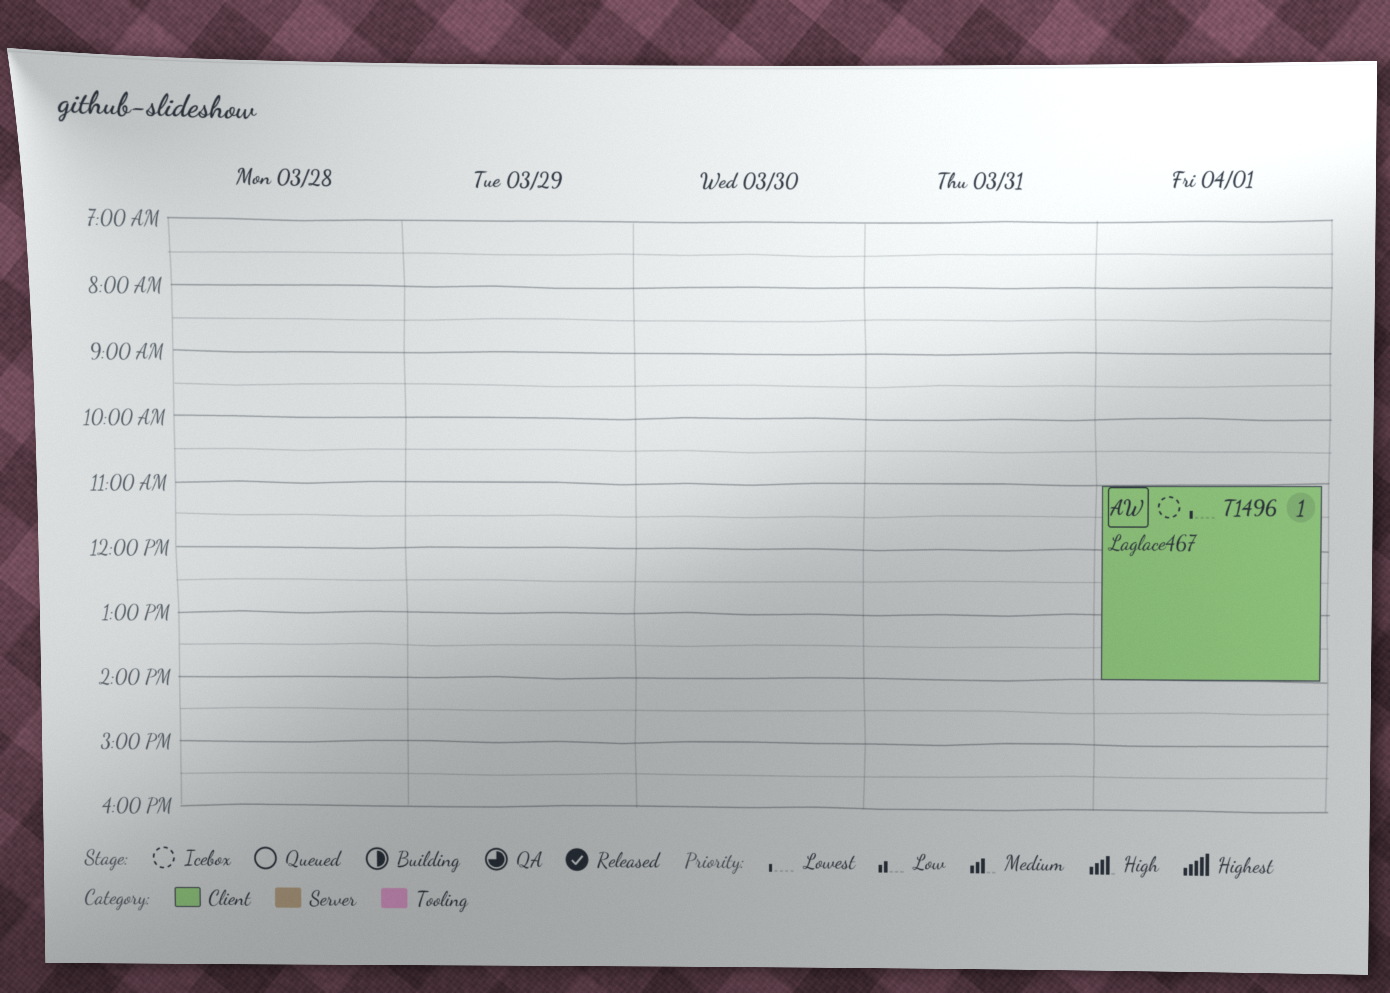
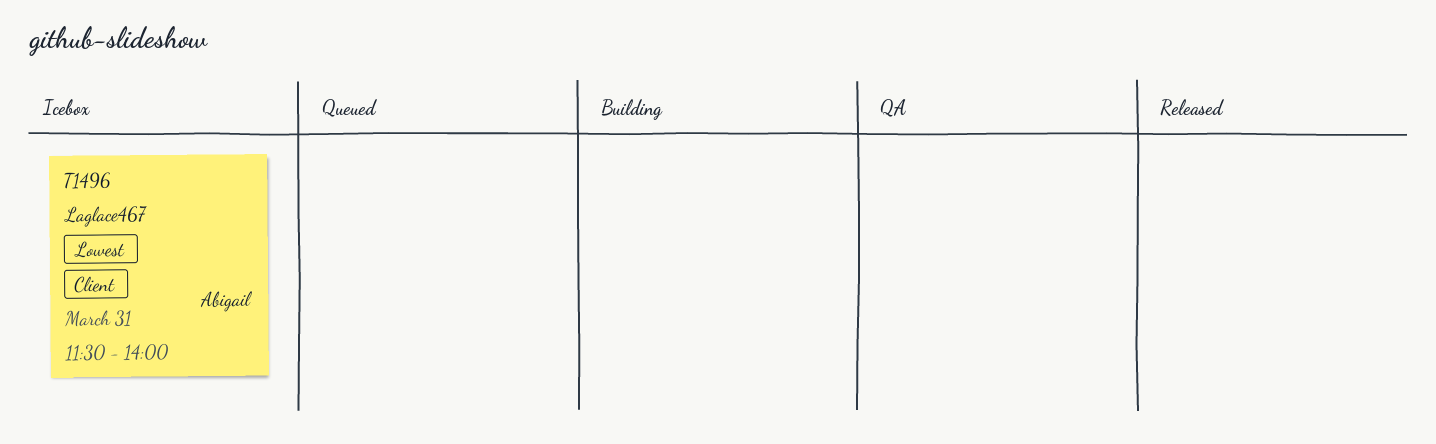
T1496, day: Apr 1 -> Mar 31
T1496, begins: 11:00 -> 11:30

